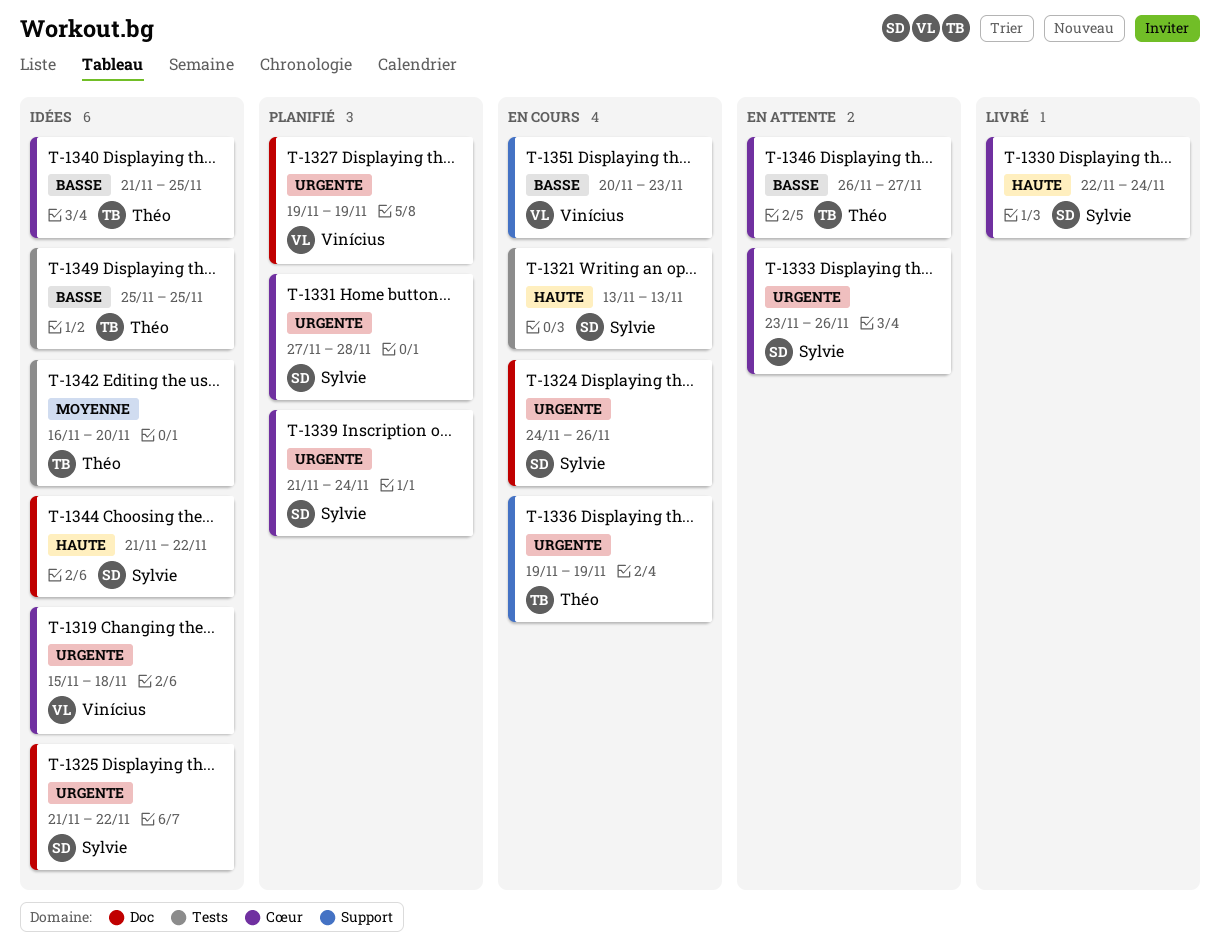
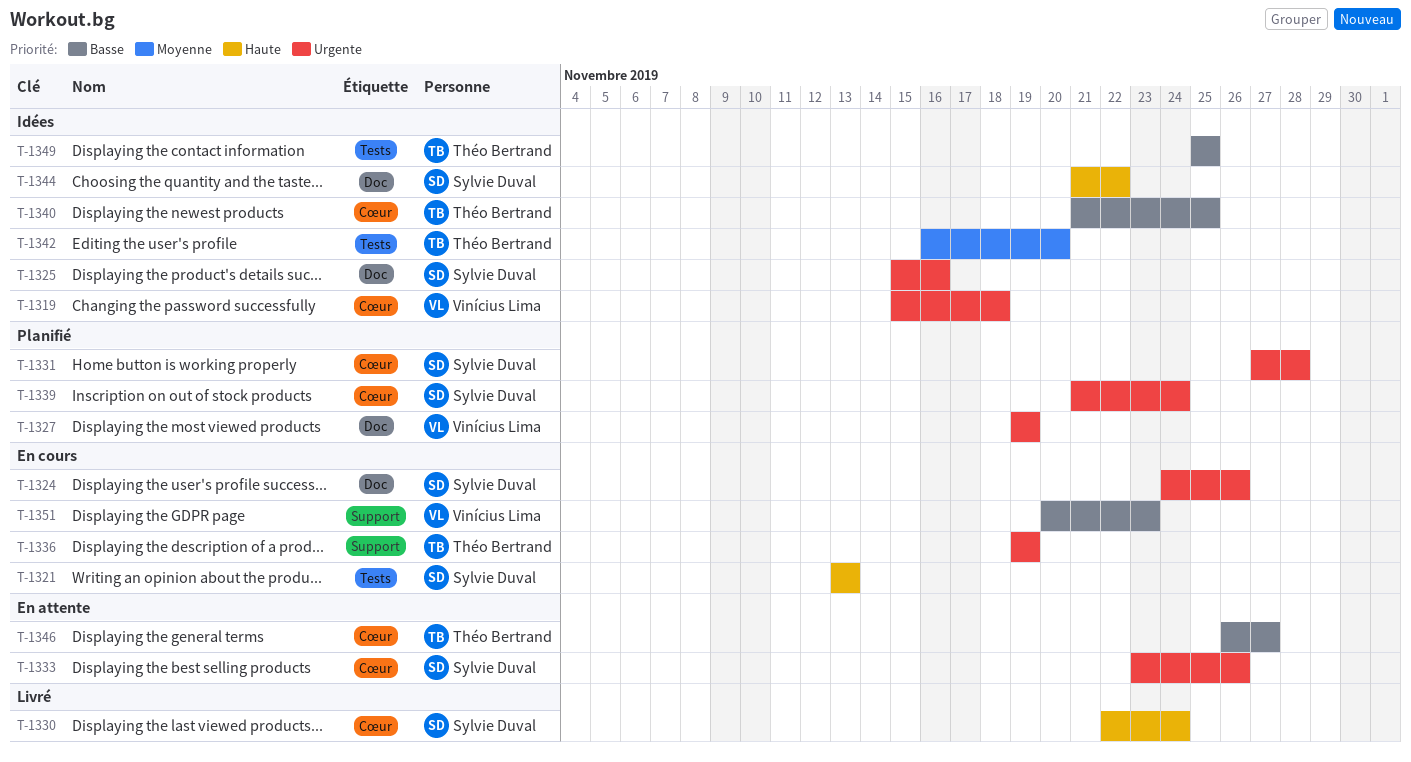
T-1325, start: Nov 21 -> Nov 15
T-1325, due: Nov 22 -> Nov 16

